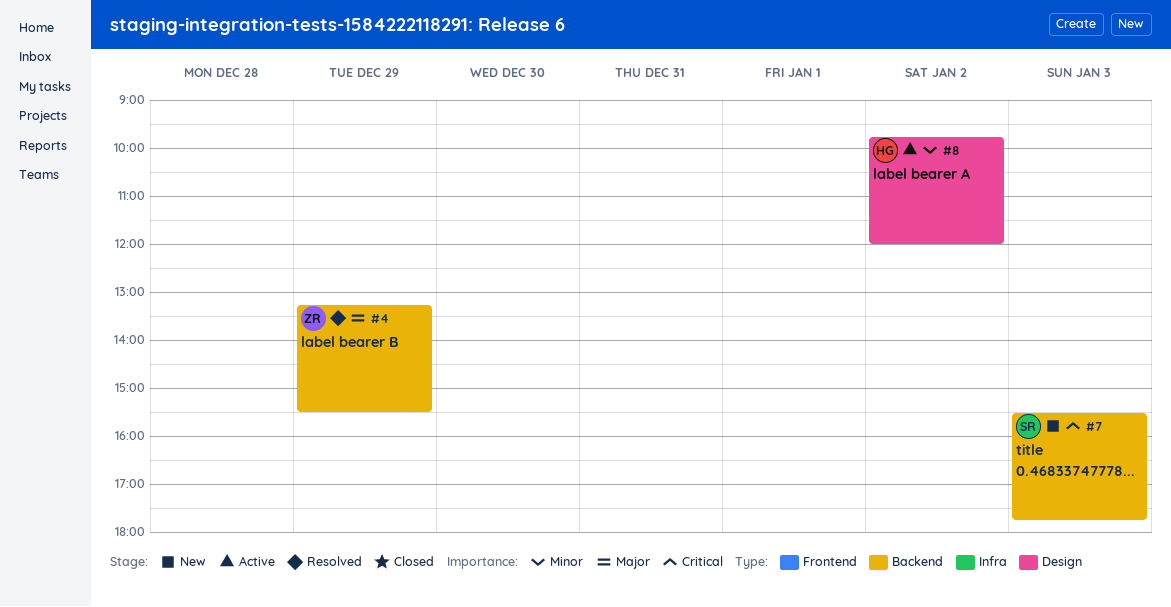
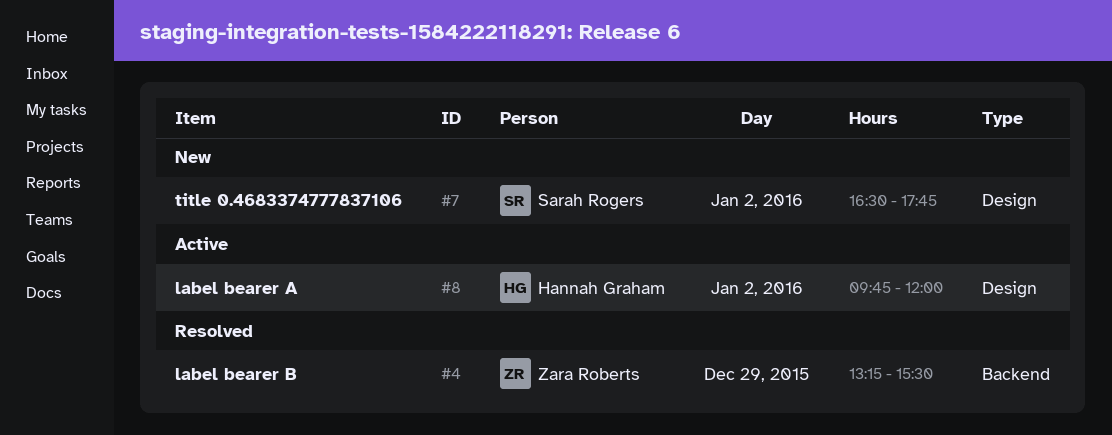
#7, label: Backend -> Design
#7, day: Jan 3 -> Jan 2
#7, begins: 15:30 -> 16:30

